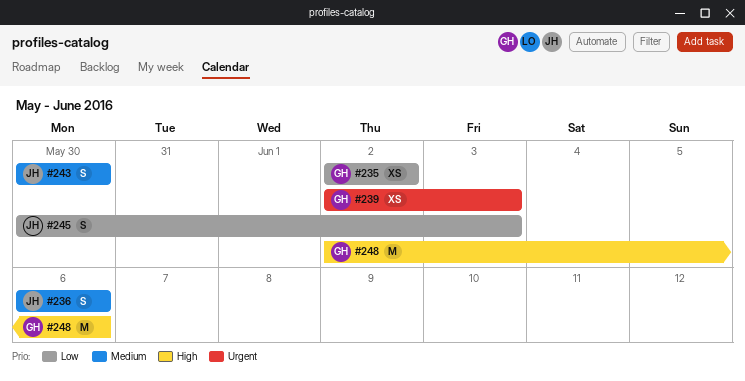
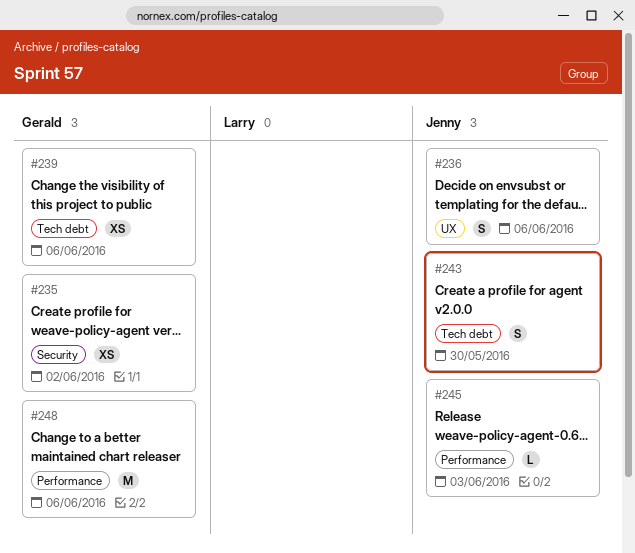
#239, due: Jun 3 -> Jun 6
#245, estimate: S -> L

